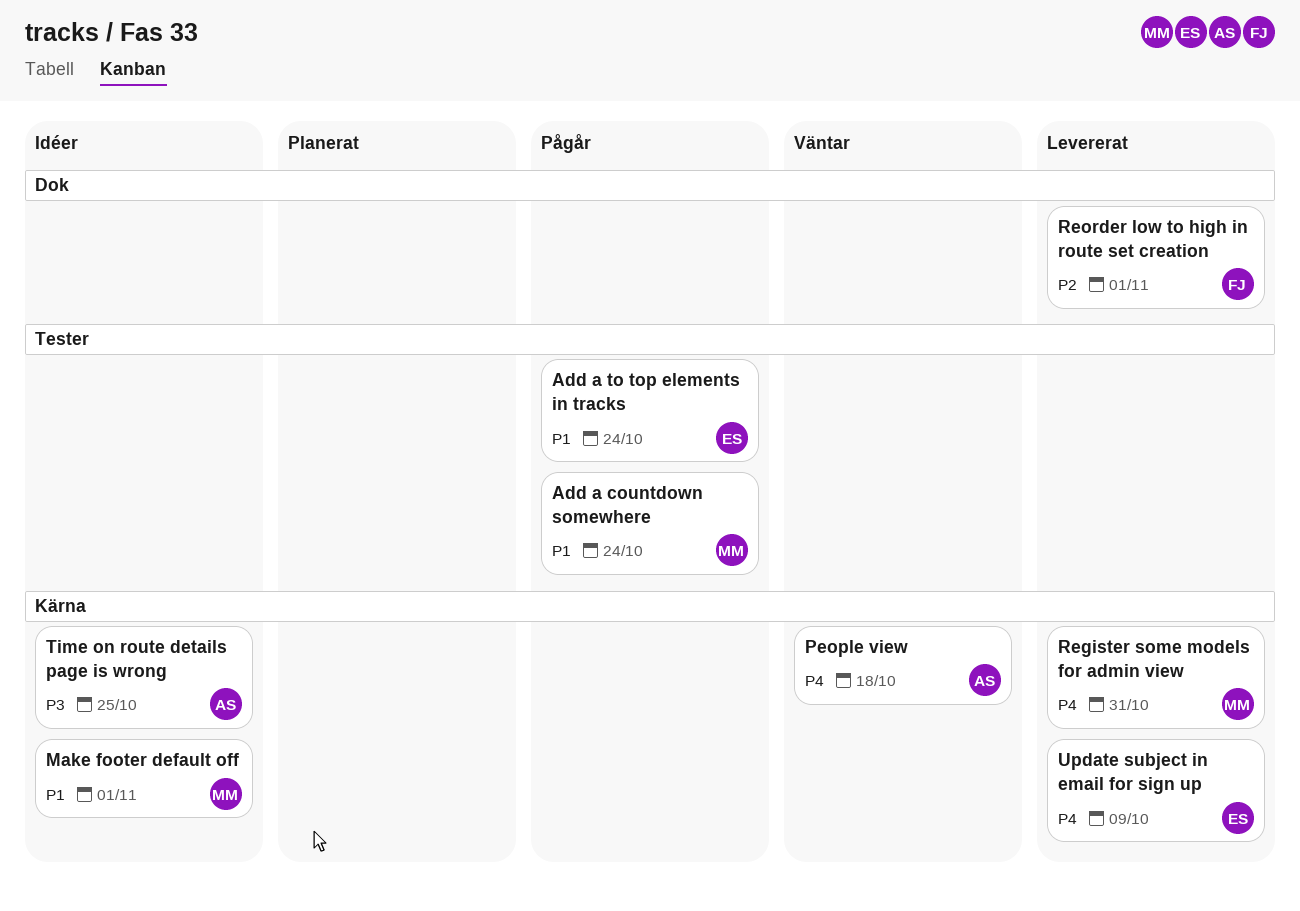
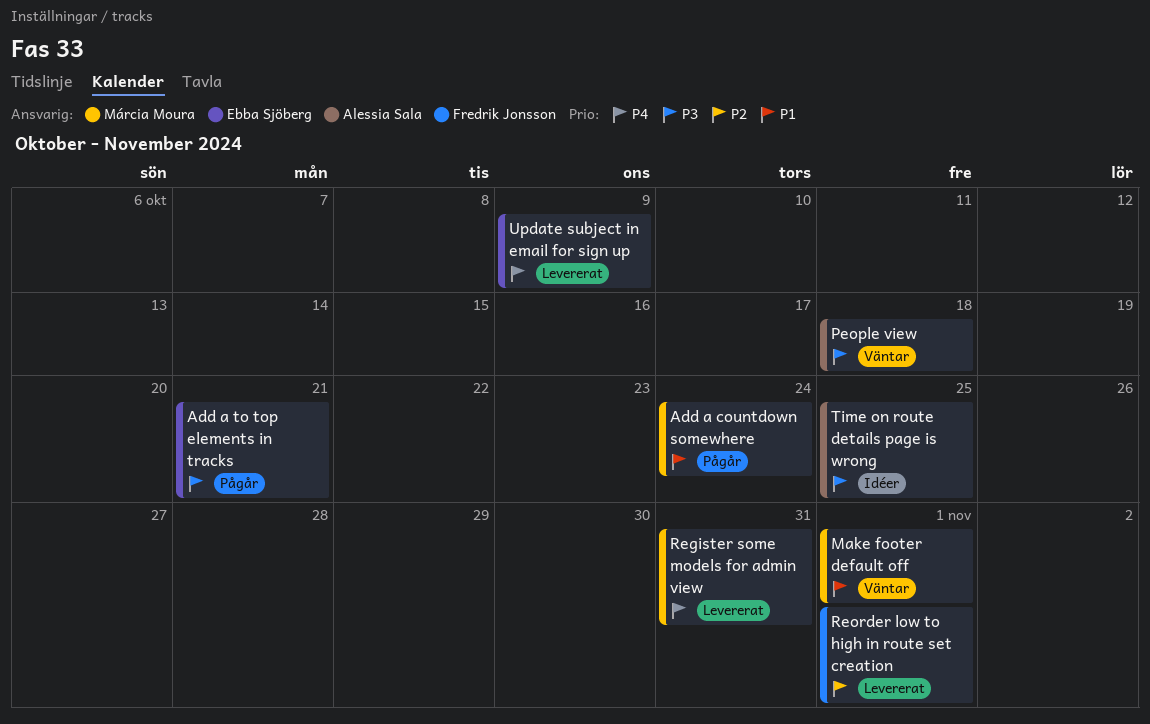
Add a to top elements in tracks, priority: P1 -> P3
Add a to top elements in tracks, due: Oct 24 -> Oct 21
Make footer default off, status: Idéer -> Väntar
People view, priority: P4 -> P3

